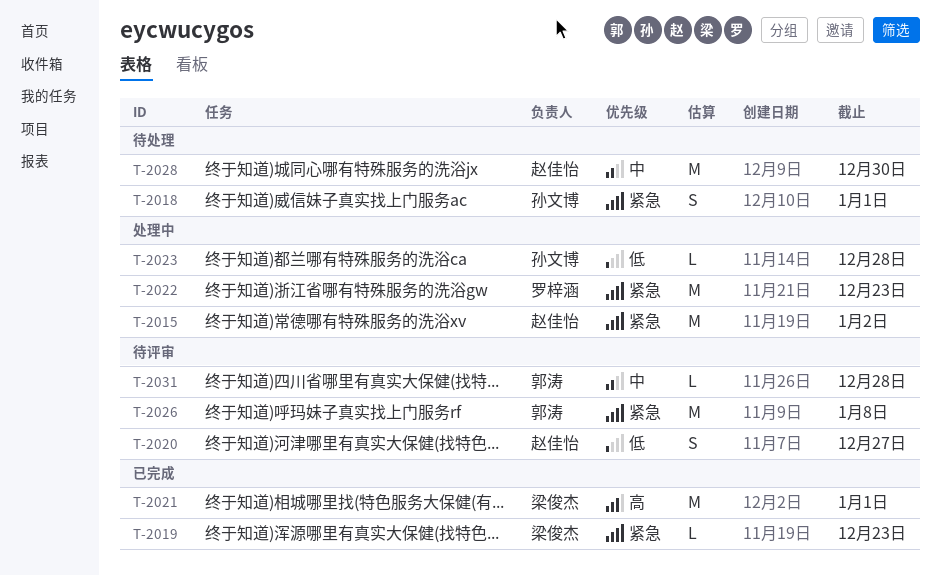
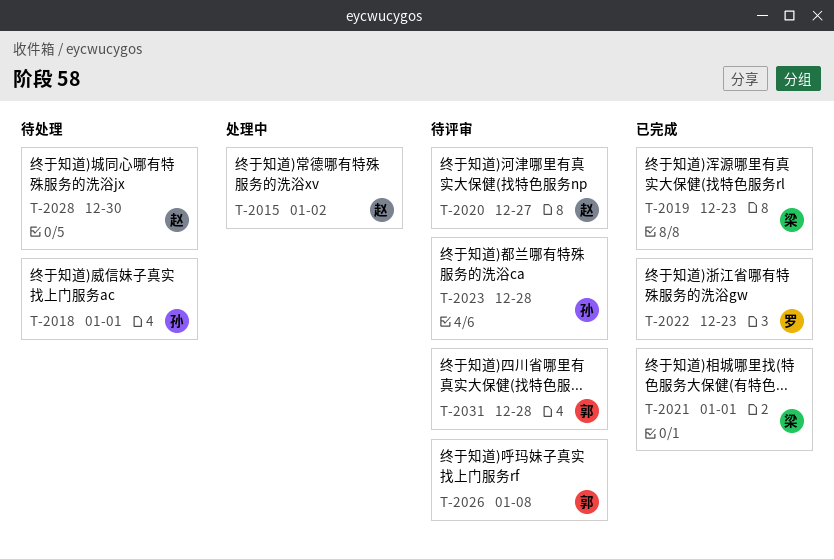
T-2022, status: 处理中 -> 已完成
T-2023, status: 处理中 -> 待评审

